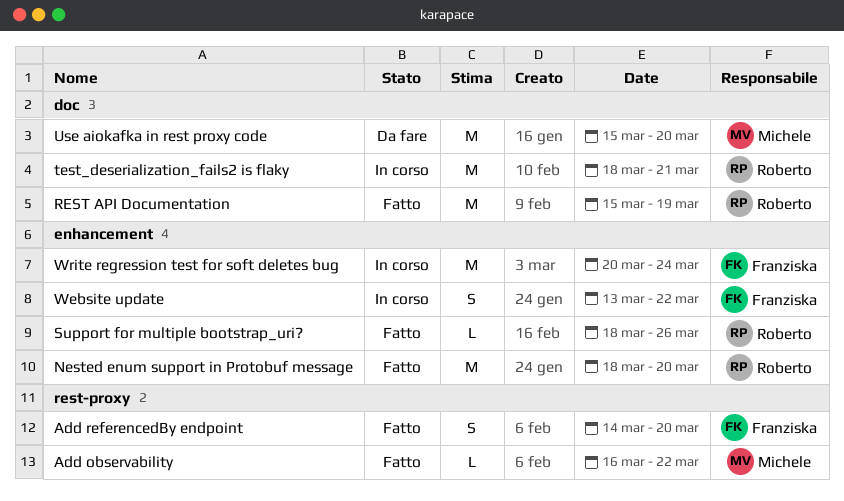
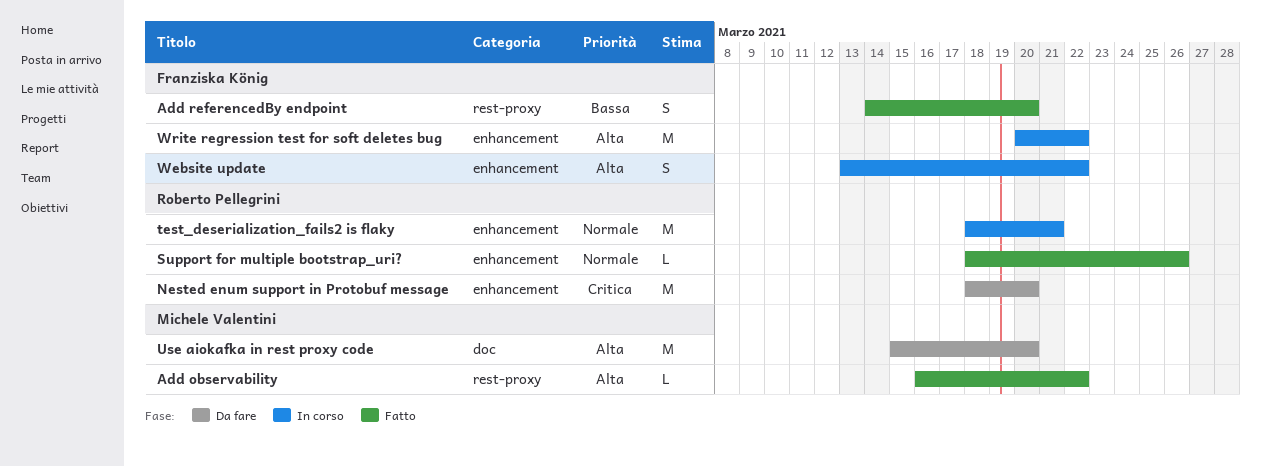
Nested enum support in Protobuf message, status: Fatto -> Da fare
REST API Documentation: present -> none
test_deserialization_fails2 is flaky, label: doc -> enhancement
Write regression test for soft deletes bug, due: Mar 24 -> Mar 22

